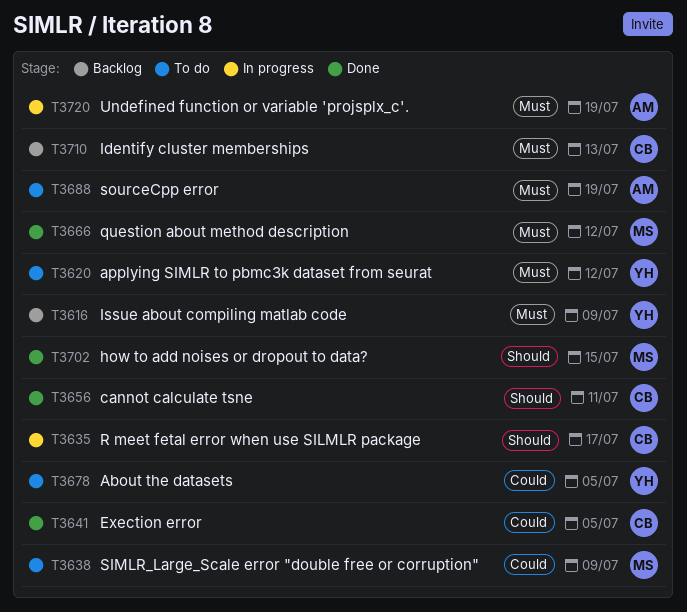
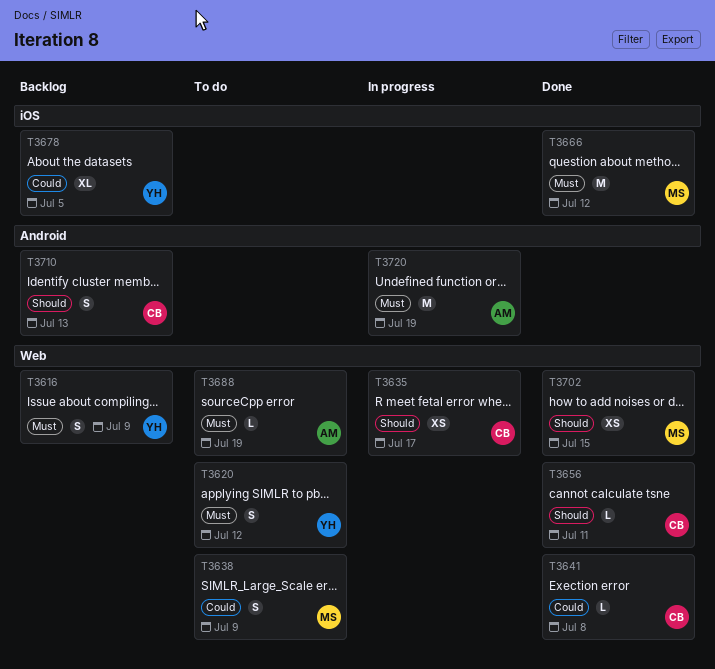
T3641, due: Jul 5 -> Jul 8
T3678, status: To do -> Backlog
T3710, priority: Must -> Should

